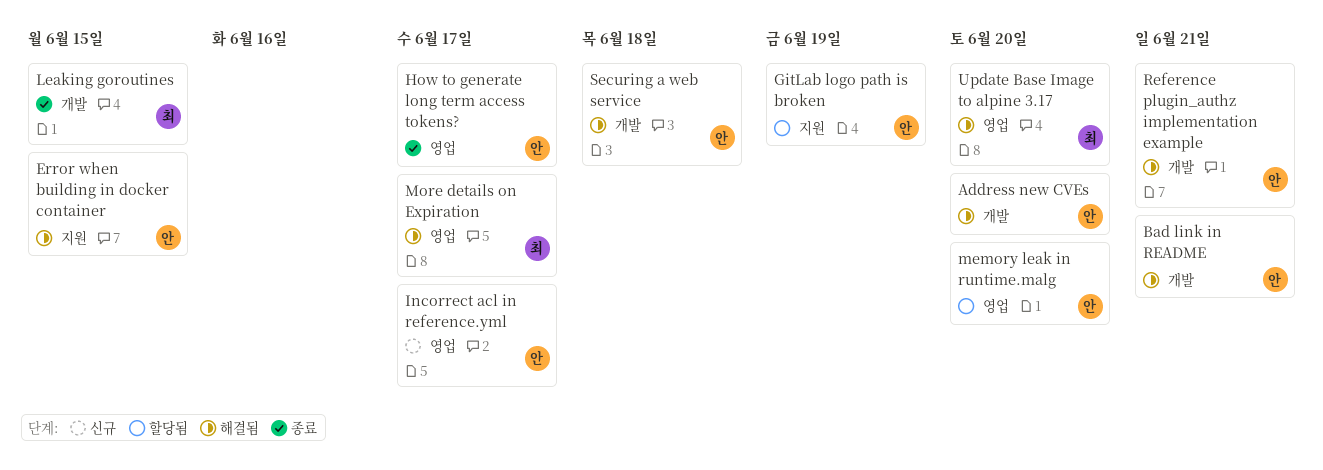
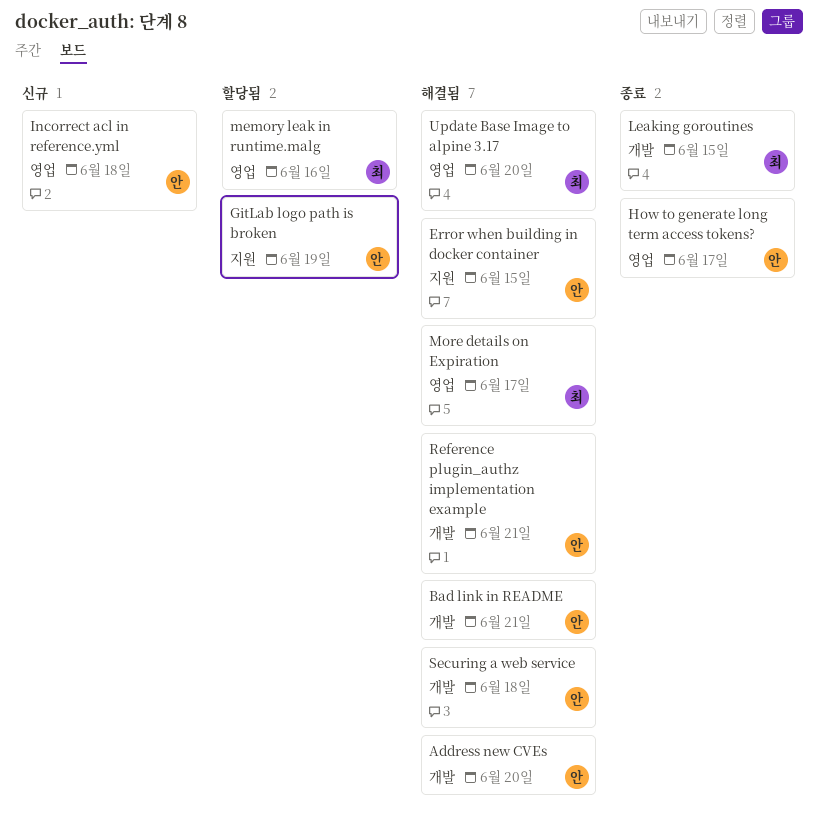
Incorrect acl in reference.yml, due: Jun 17 -> Jun 18
memory leak in runtime.malg, owner: 안 -> 최
memory leak in runtime.malg, due: Jun 20 -> Jun 16

